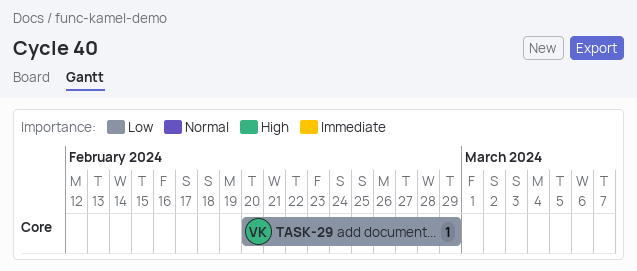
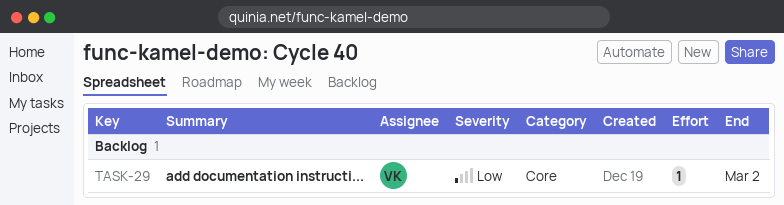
TASK-29, due: Feb 29 -> Mar 2

